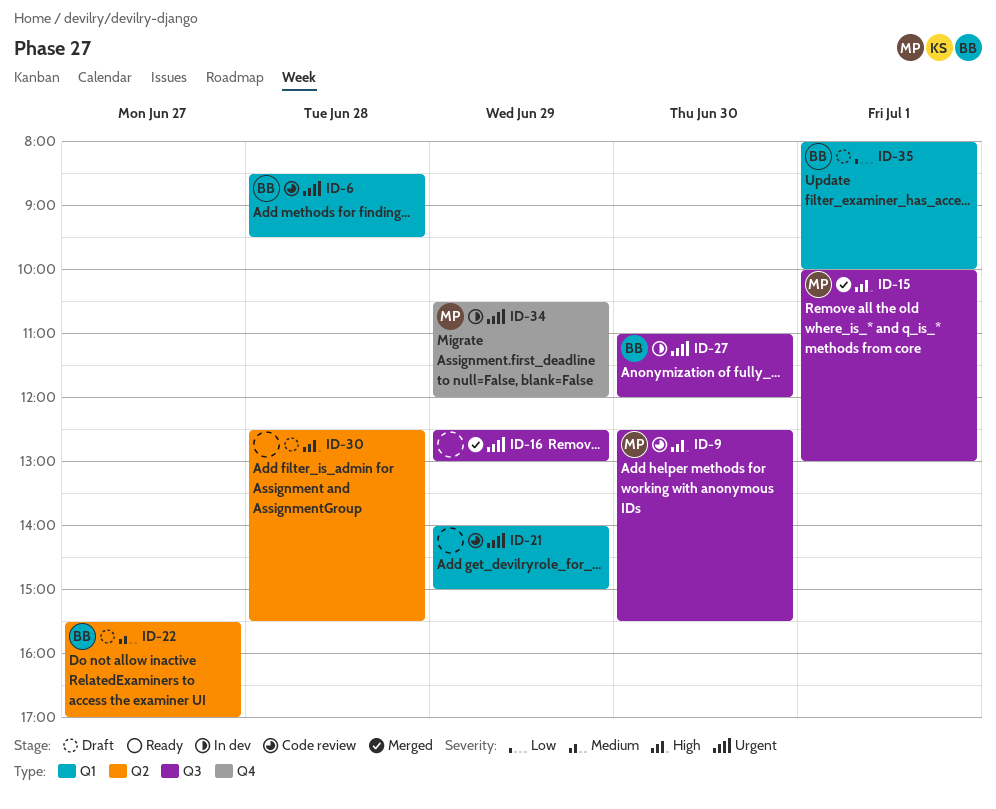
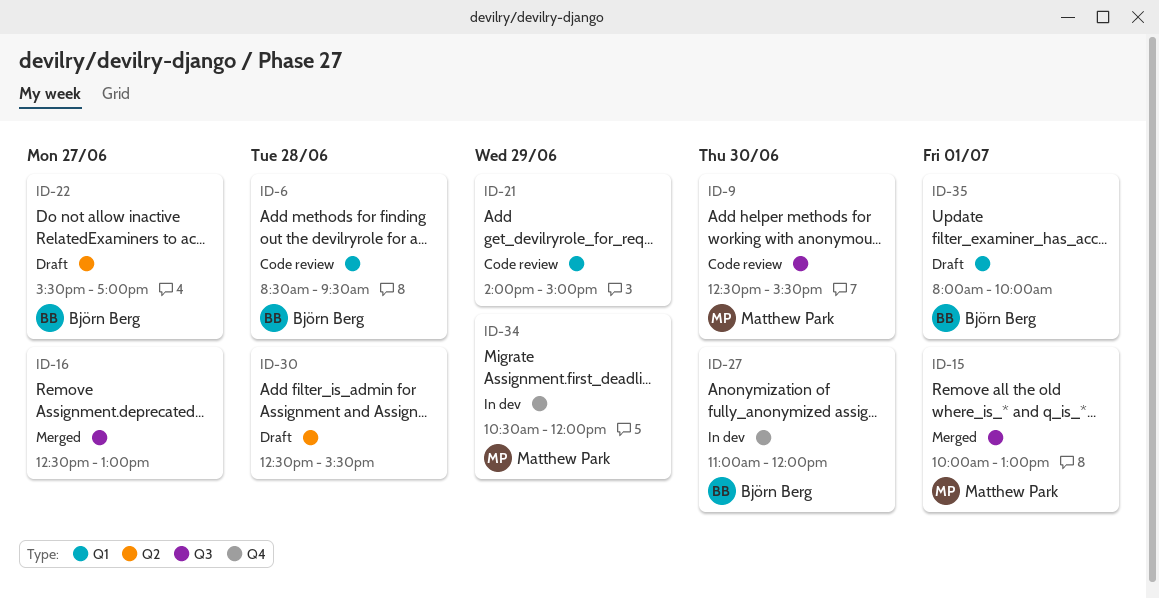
ID-16, day: Jun 29 -> Jun 27
ID-27, label: Q3 -> Q4

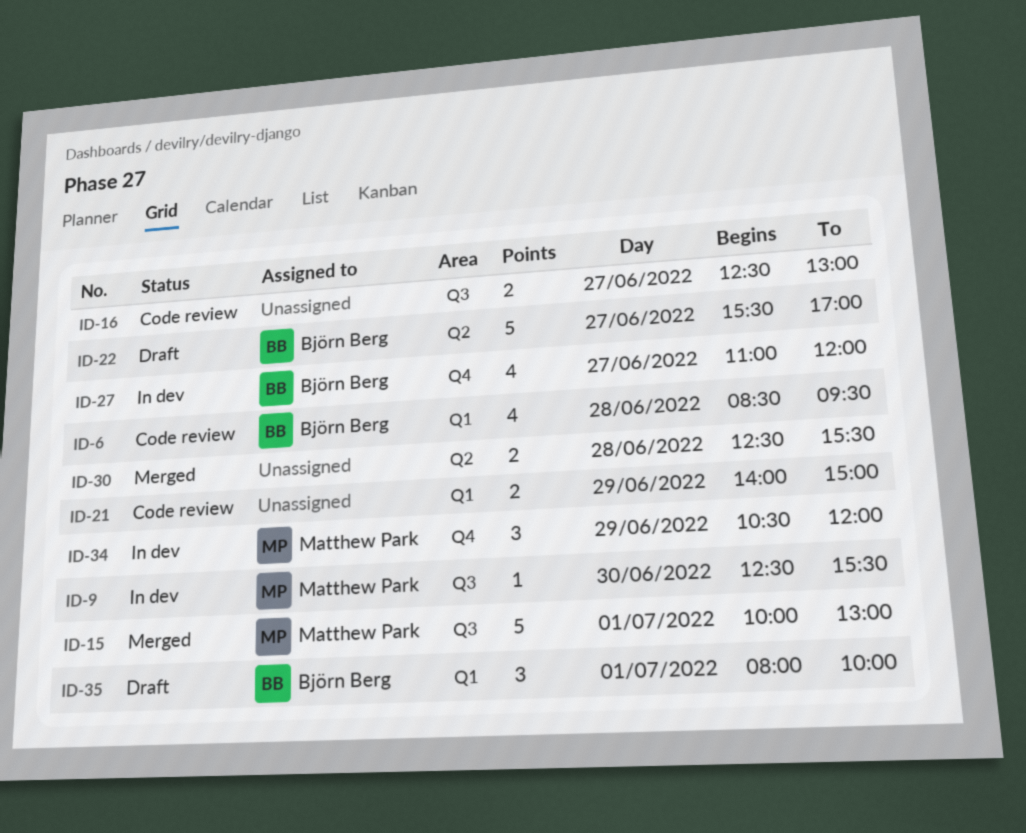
ID-9, status: Code review -> In dev
ID-16, status: Merged -> Code review
ID-27, day: Jun 30 -> Jun 27
ID-30, status: Draft -> Merged

